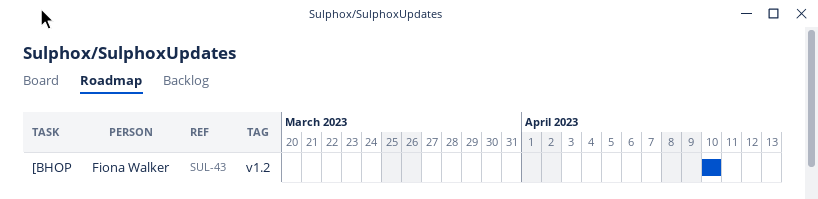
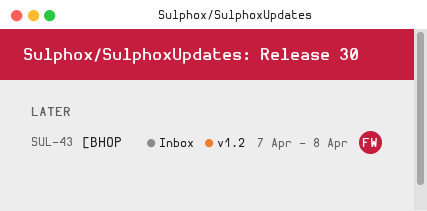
SUL-43, start: Apr 10 -> Apr 7
SUL-43, due: Apr 10 -> Apr 8

